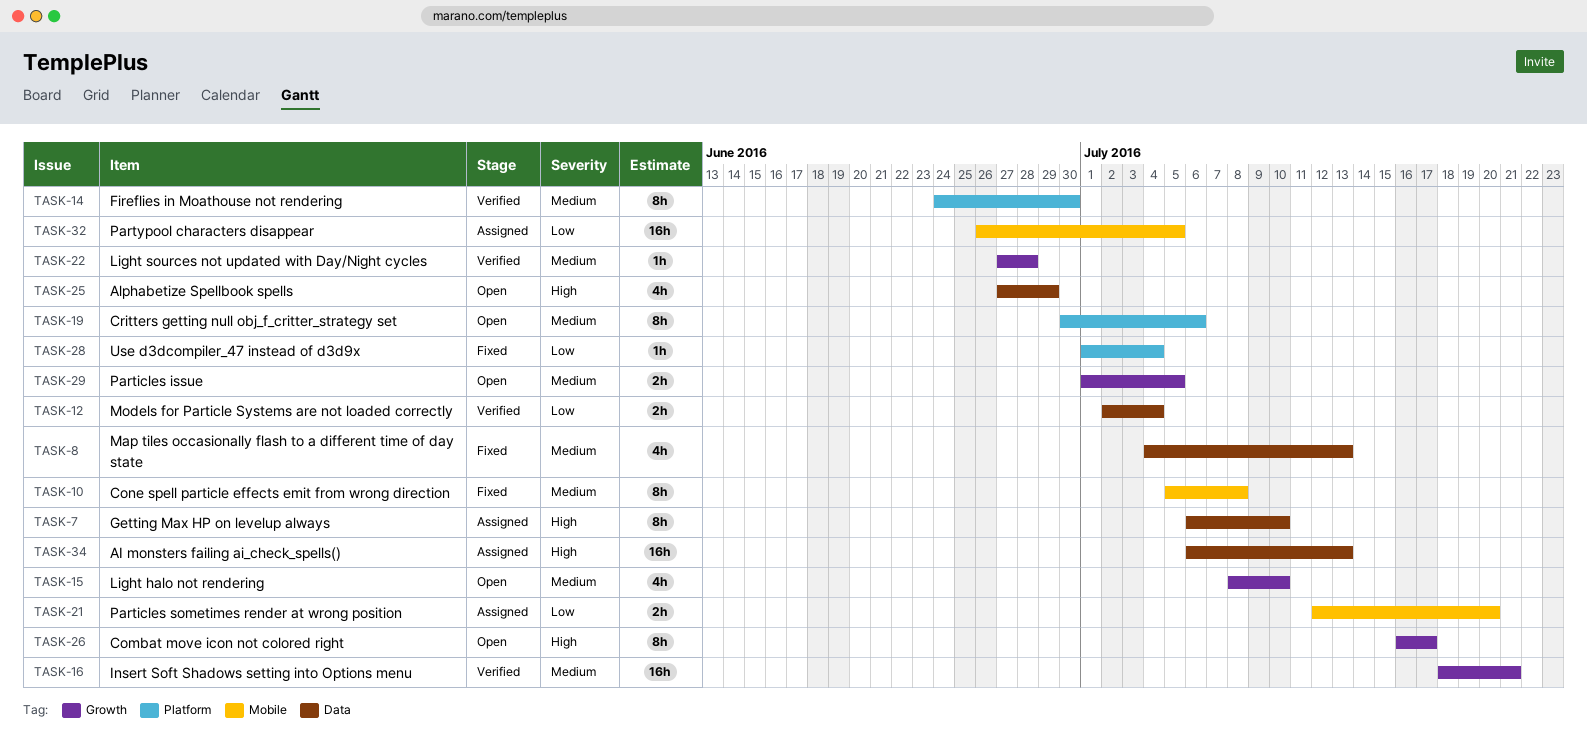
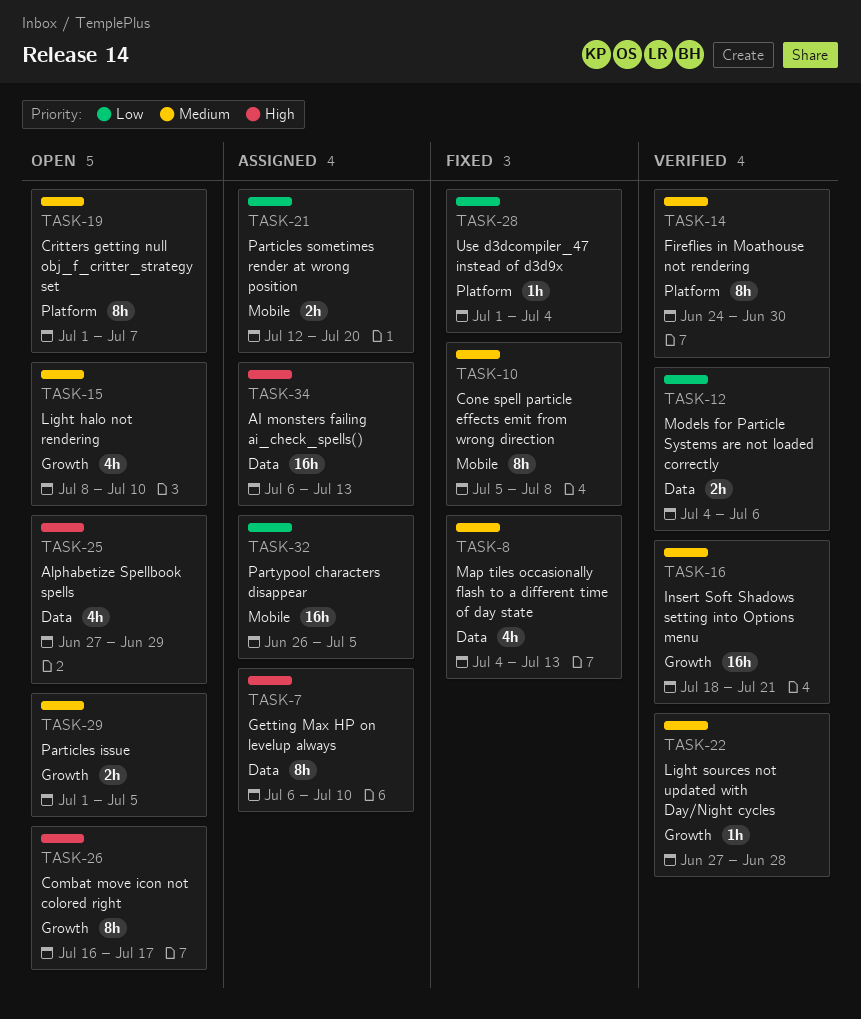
TASK-12, start: Jul 2 -> Jul 4
TASK-12, due: Jul 4 -> Jul 6
TASK-19, start: Jun 30 -> Jul 1
TASK-19, due: Jul 6 -> Jul 7

